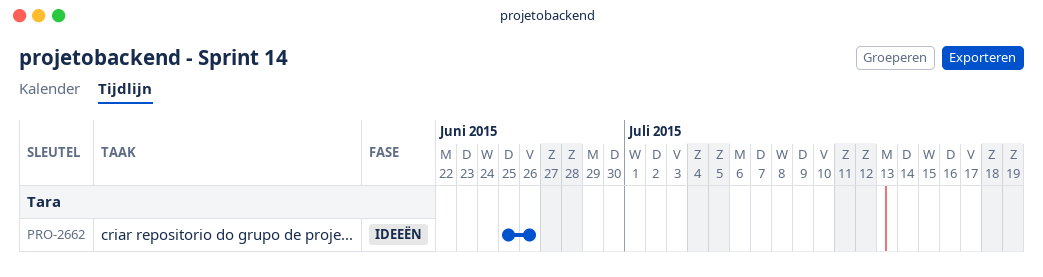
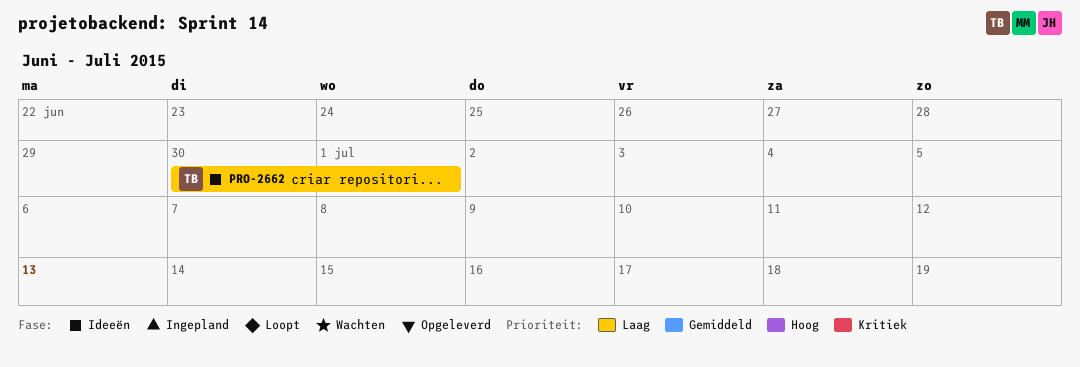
PRO-2662, start: Jun 25 -> Jun 30
PRO-2662, due: Jun 26 -> Jul 1

